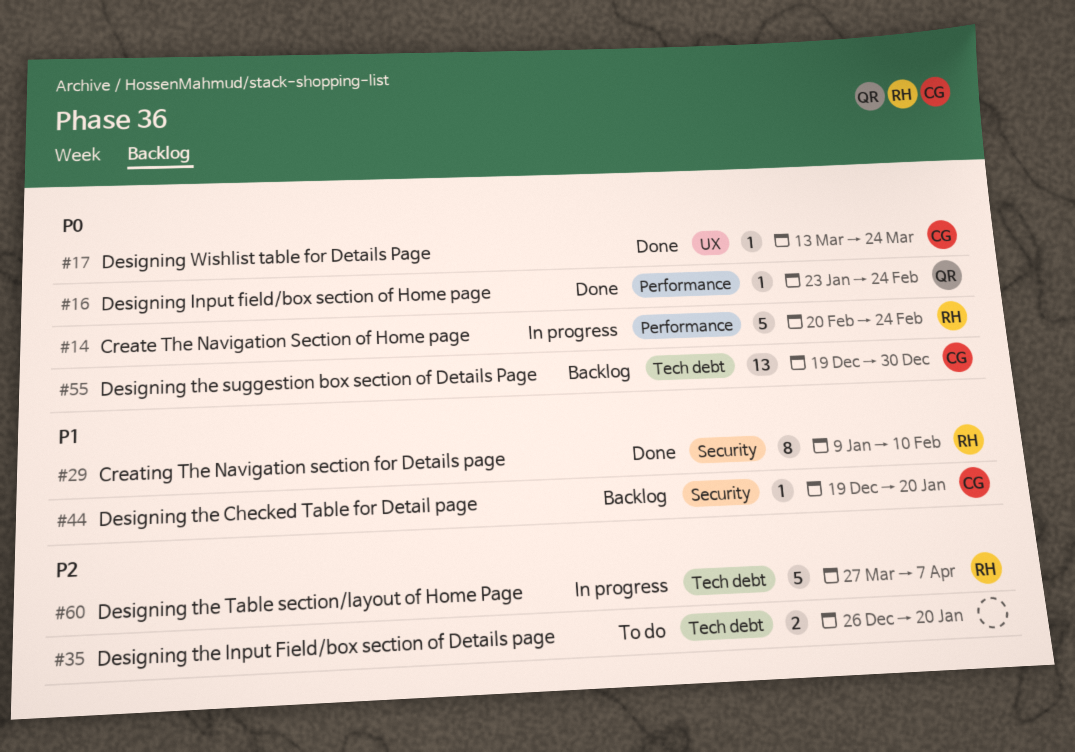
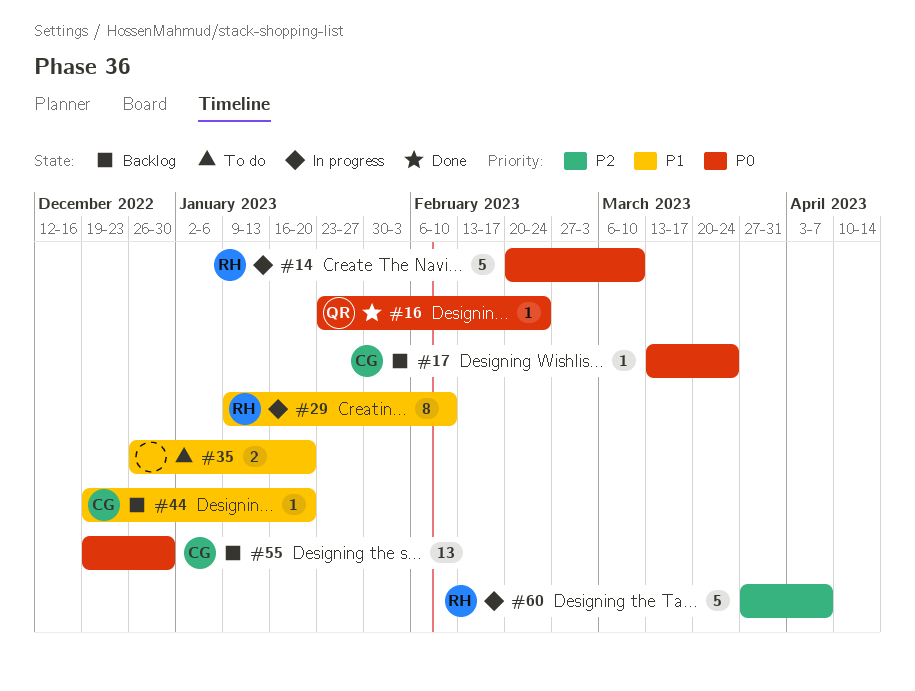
#14, due: Feb 24 -> Mar 10
#17, status: Done -> Backlog
#29, status: Done -> In progress
#35, priority: P2 -> P1

